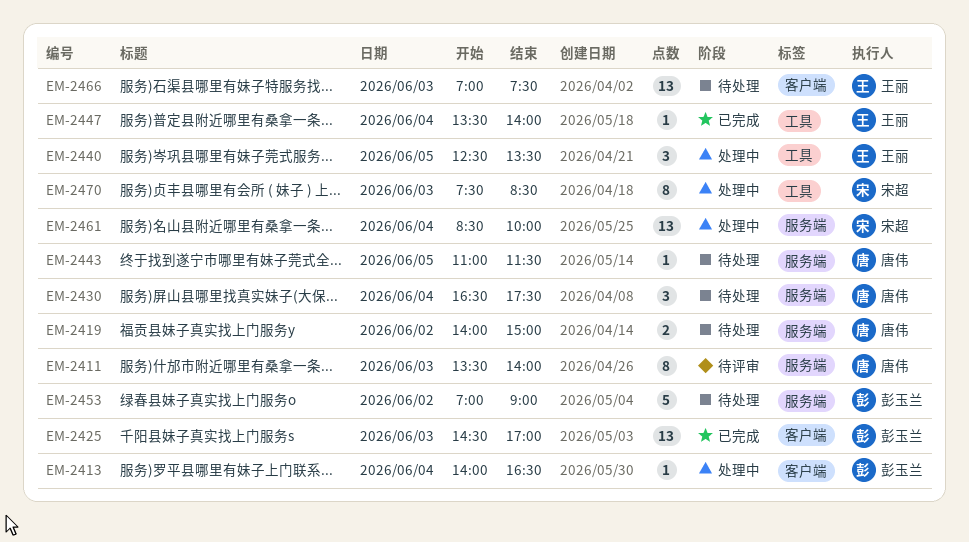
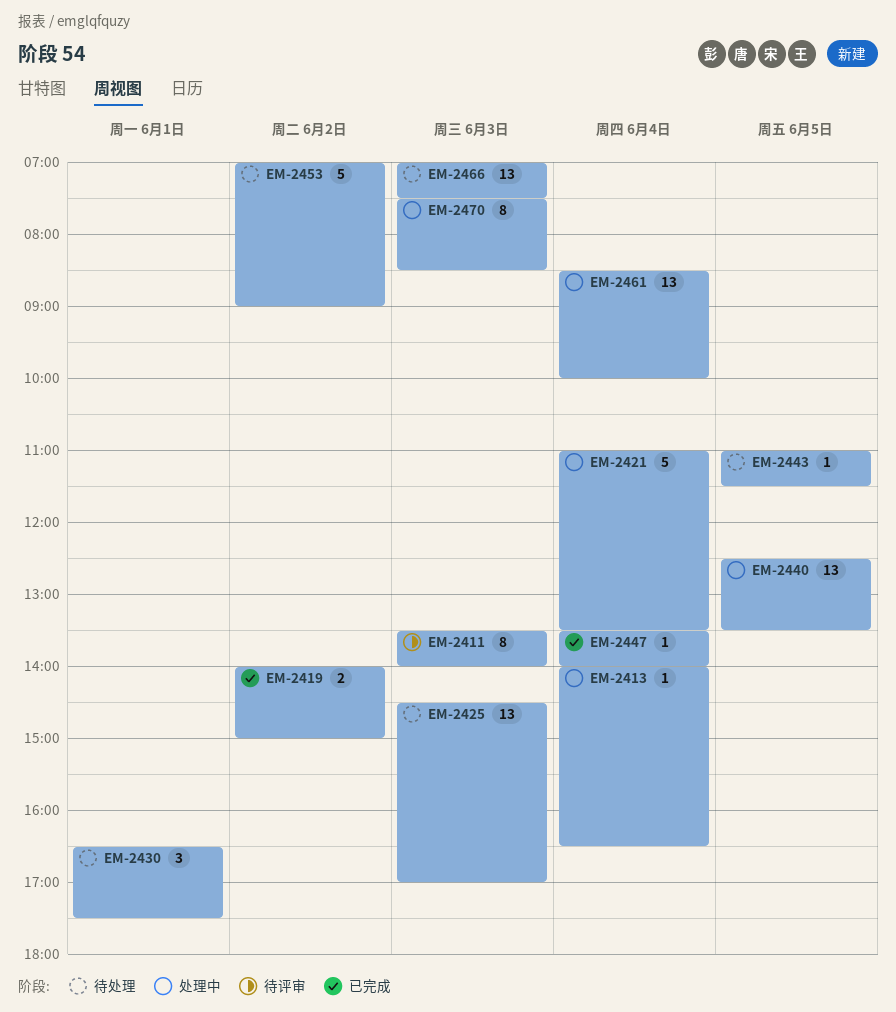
EM-2419, status: 待处理 -> 已完成
EM-2421: none -> present
EM-2425, status: 已完成 -> 待处理
EM-2430, day: Jun 4 -> Jun 1
EM-2440, estimate: 3 -> 13

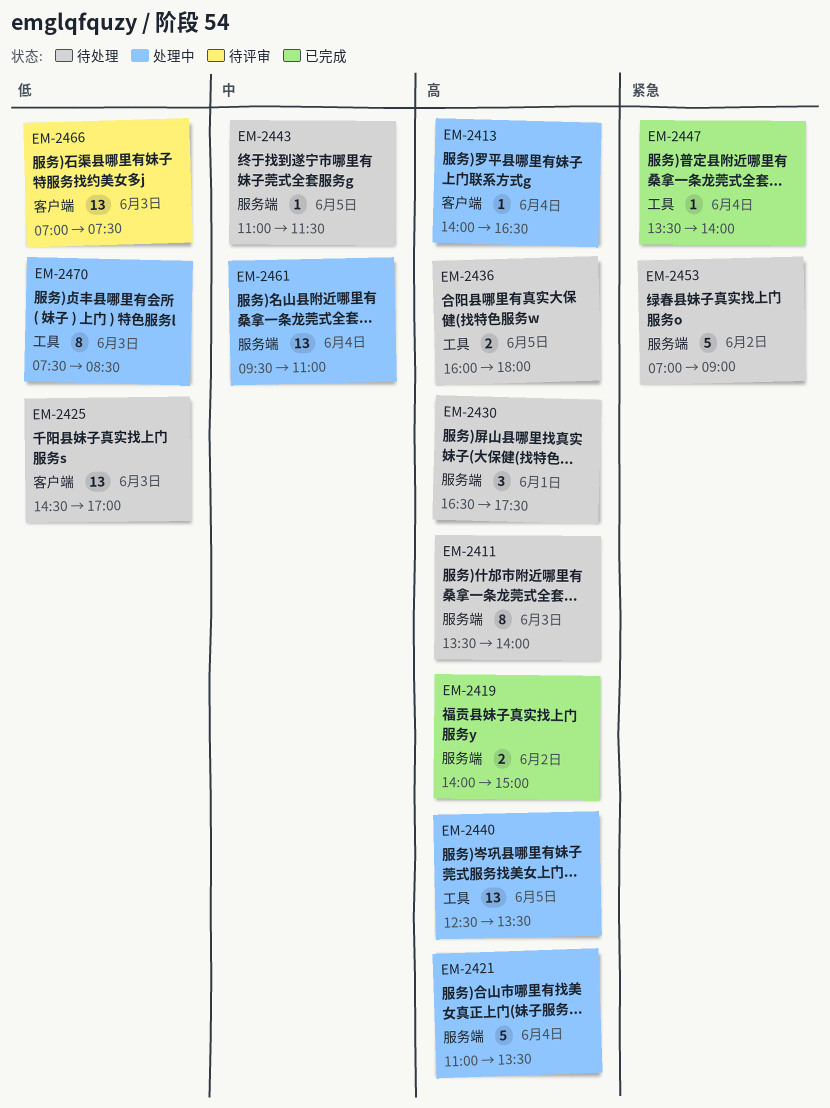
EM-2411, status: 待评审 -> 待处理
EM-2436: none -> present
EM-2461, begins: 08:30 -> 09:30
EM-2461, ends: 10:00 -> 11:00
EM-2466, status: 待处理 -> 待评审

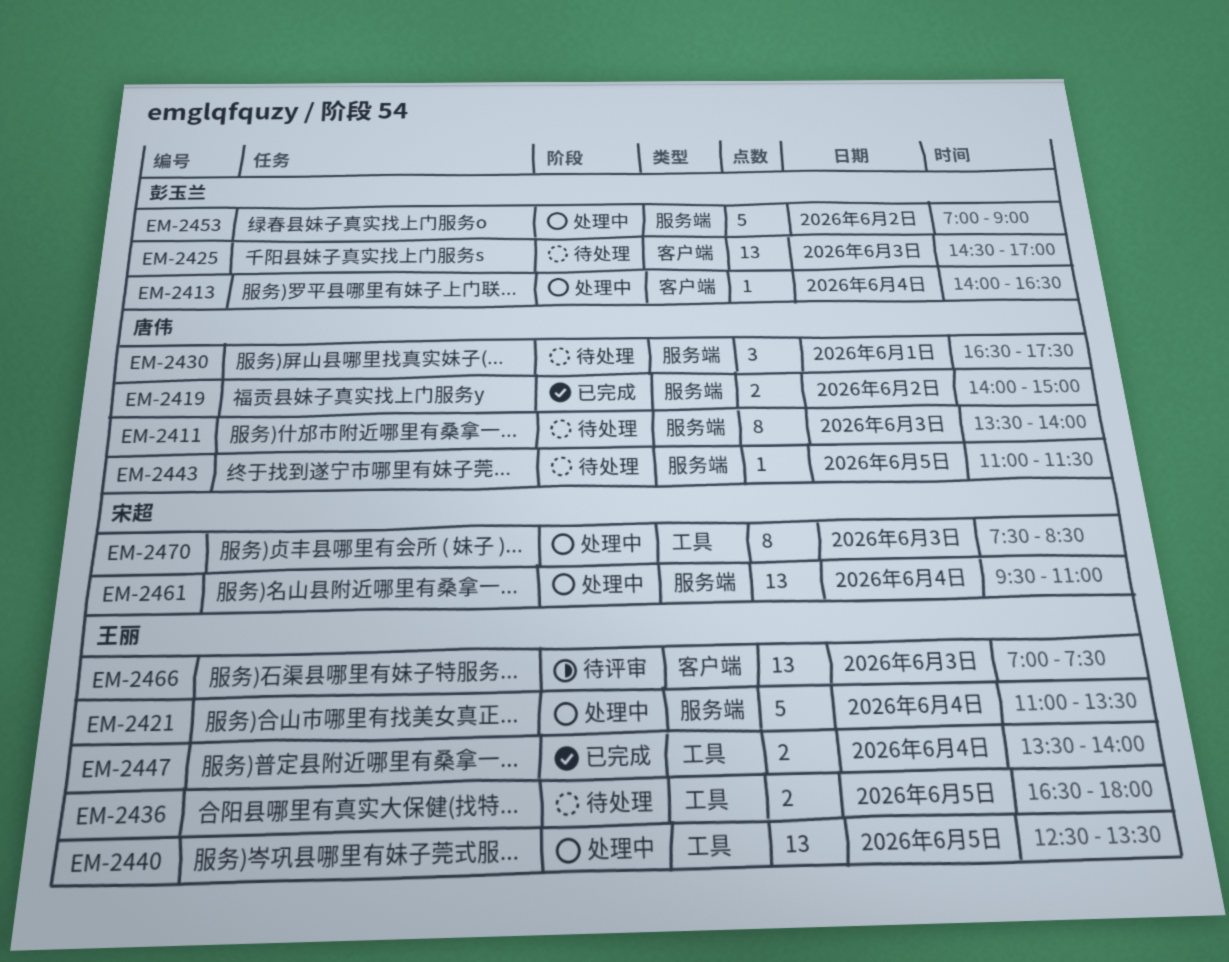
EM-2436, begins: 16:00 -> 16:30
EM-2447, estimate: 1 -> 2
EM-2453, status: 待处理 -> 处理中

